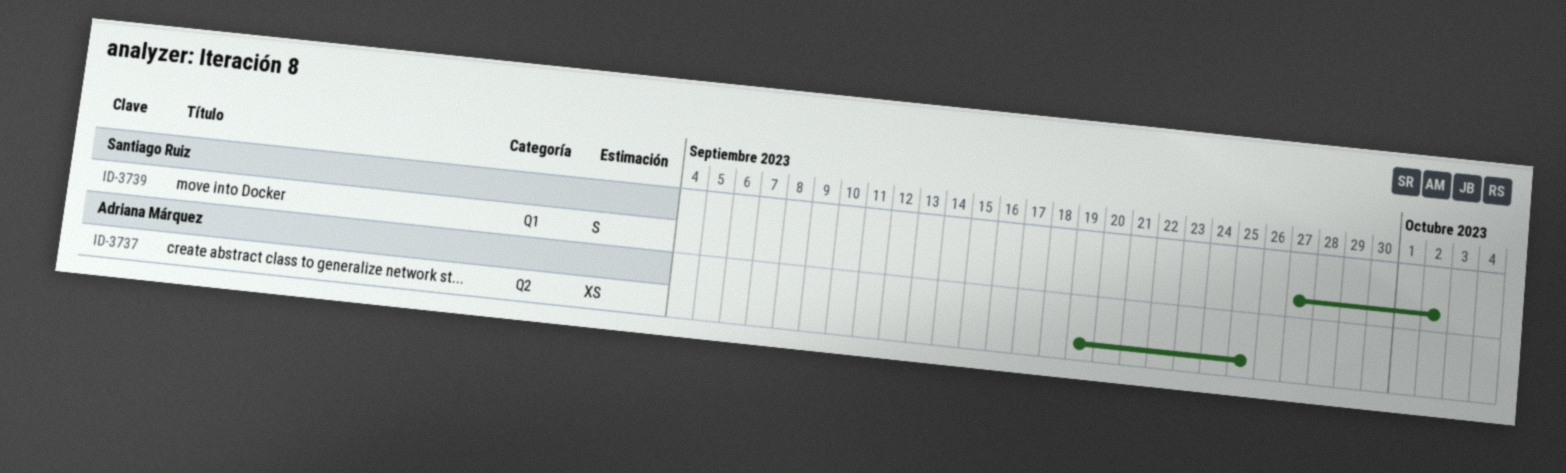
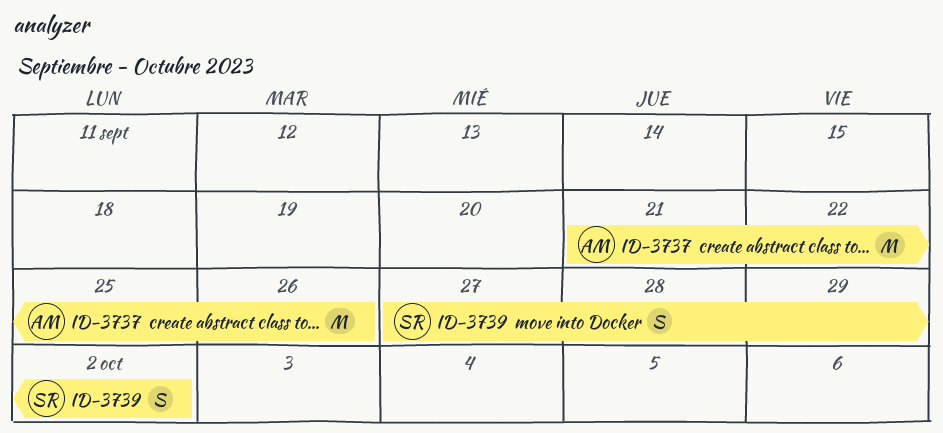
ID-3737, estimate: XS -> M
ID-3737, start: Sep 19 -> Sep 21
ID-3737, due: Sep 25 -> Sep 26

